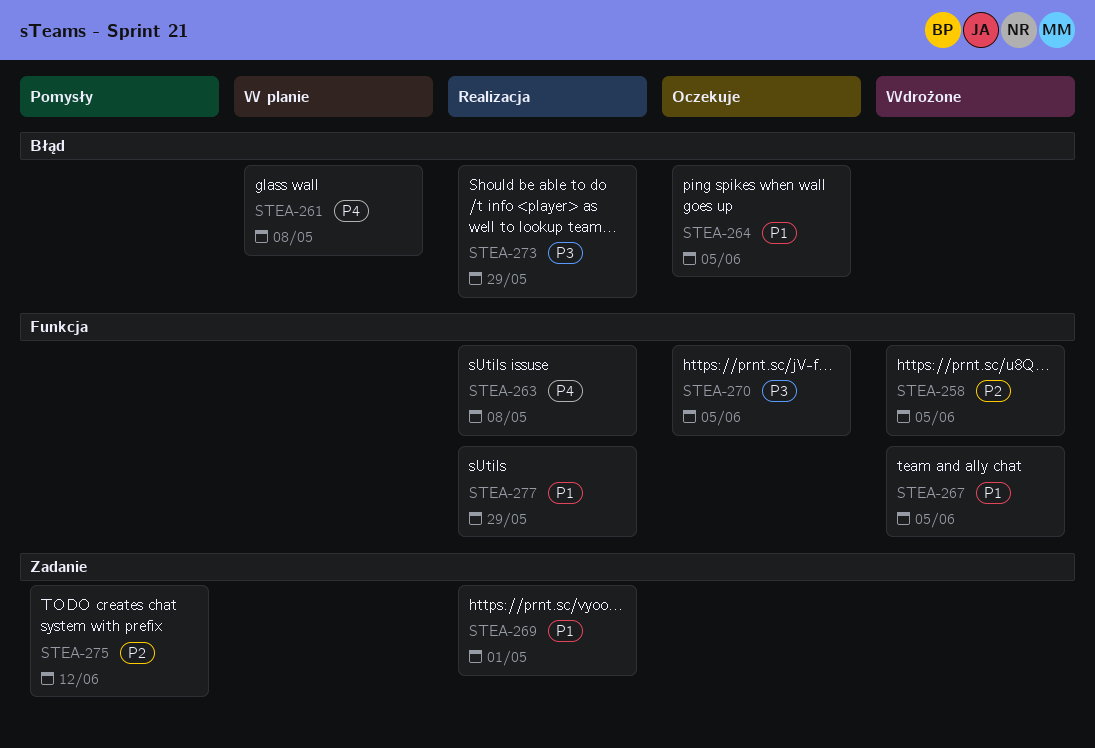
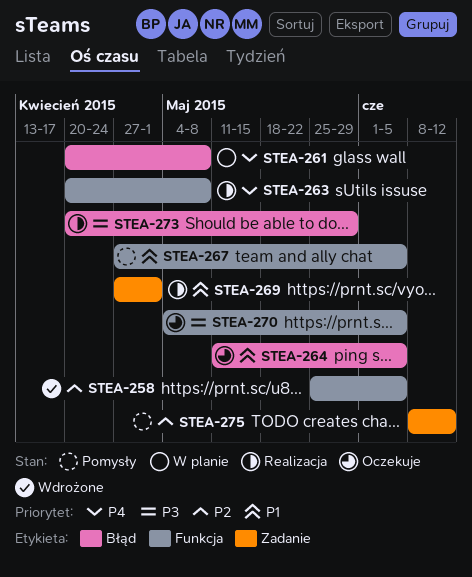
STEA-267, status: Wdrożone -> Pomysły
STEA-277: present -> none

